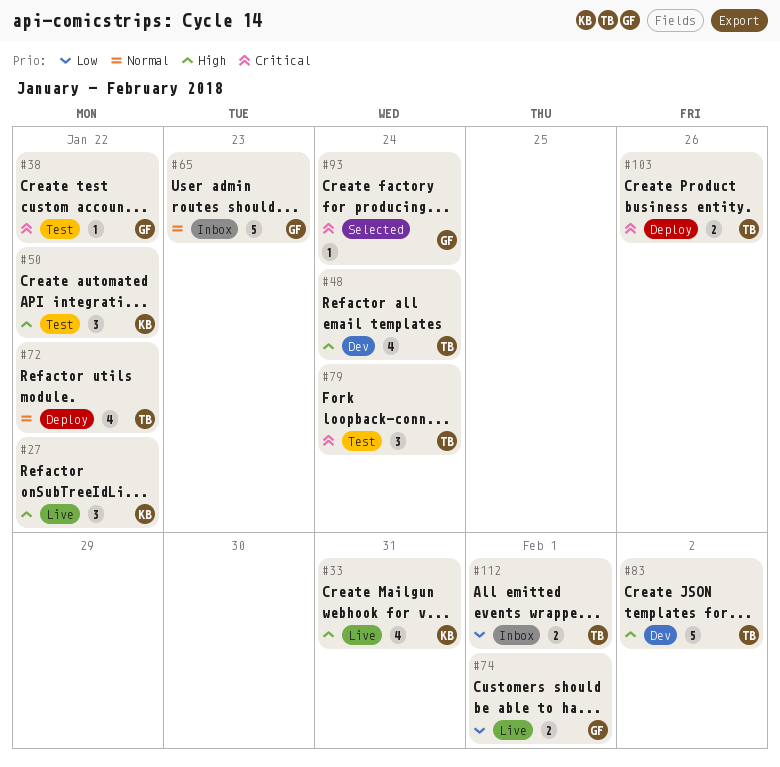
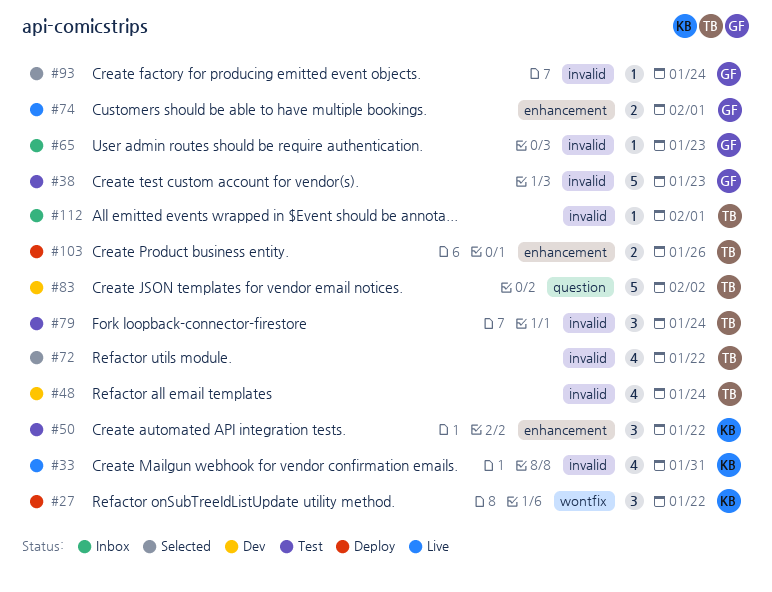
#27, status: Live -> Deploy
#38, estimate: 1 -> 5
#38, due: Jan 22 -> Jan 23
#65, estimate: 5 -> 1
#72, status: Deploy -> Selected
#112, estimate: 2 -> 1

